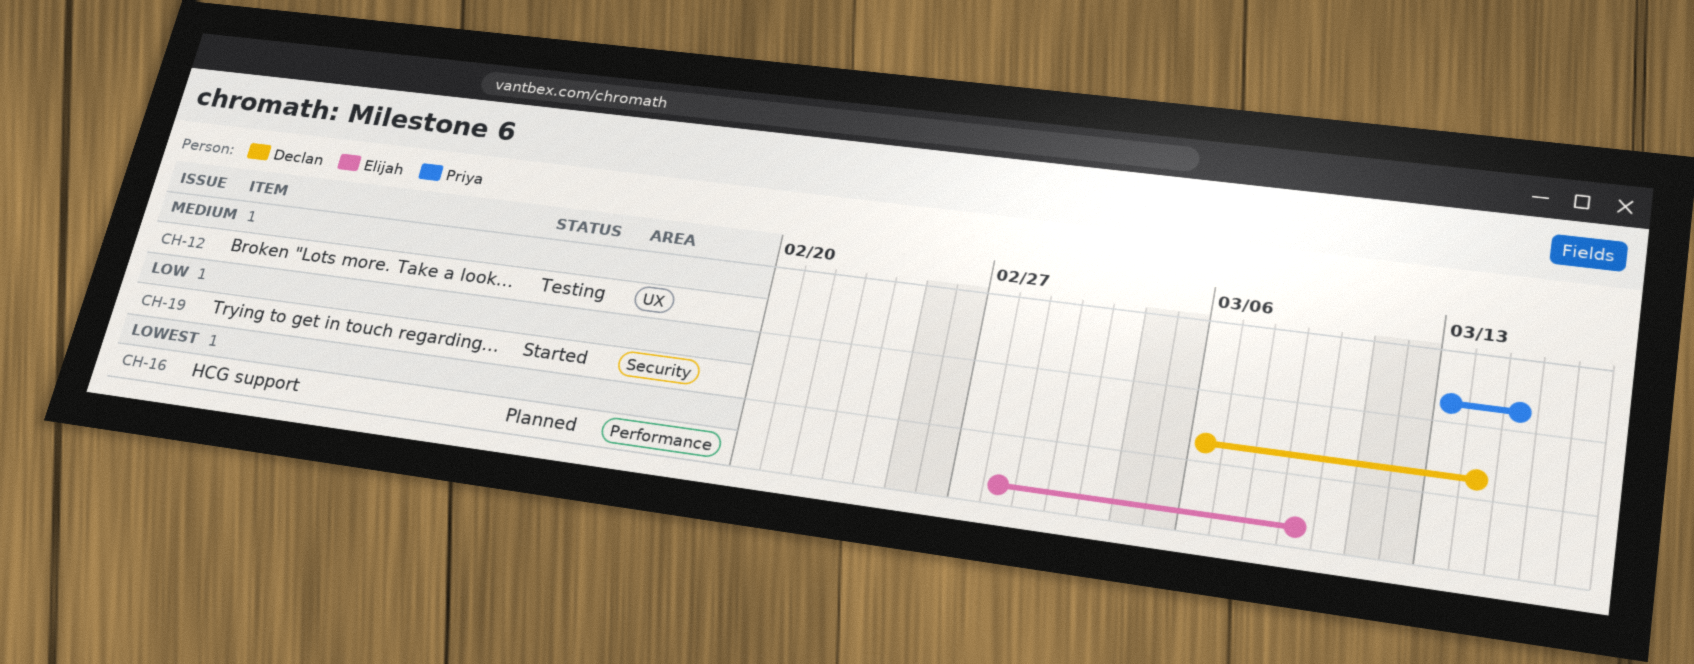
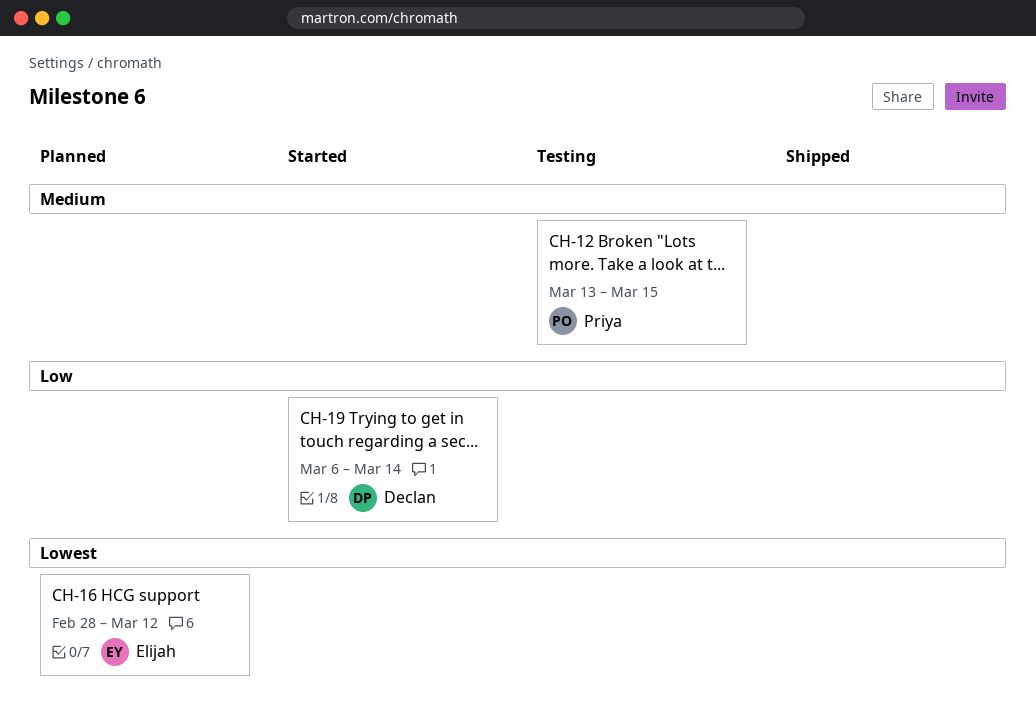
CH-16, due: Mar 9 -> Mar 12

